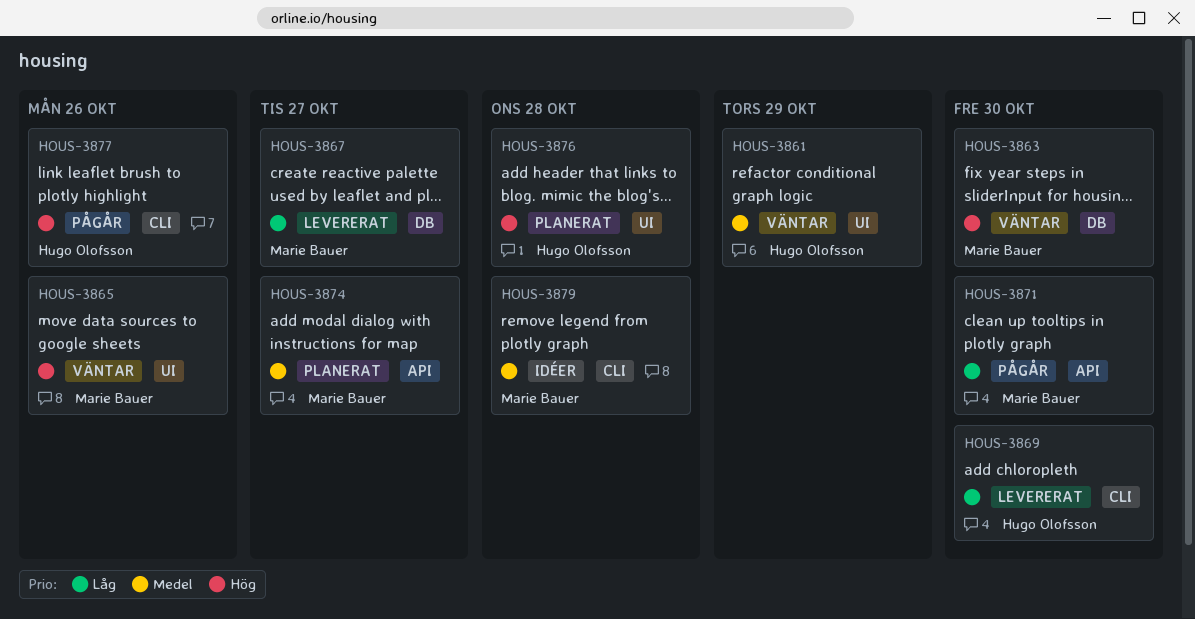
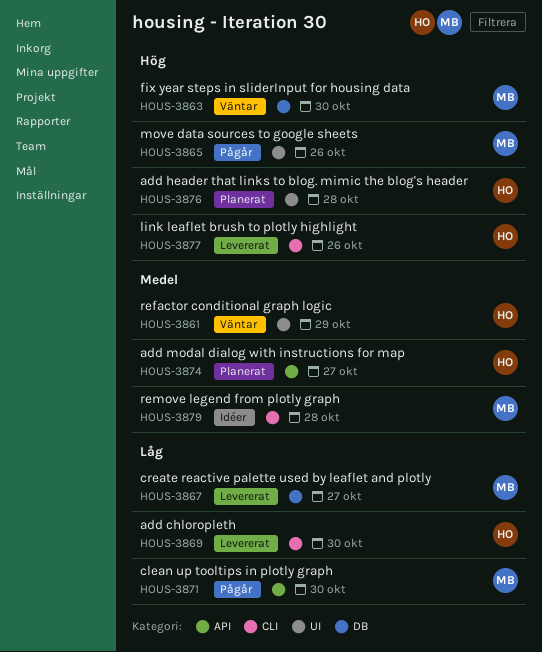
HOUS-3865, status: Väntar -> Pågår
HOUS-3874, owner: Marie Bauer -> Hugo Olofsson
HOUS-3877, status: Pågår -> Levererat

